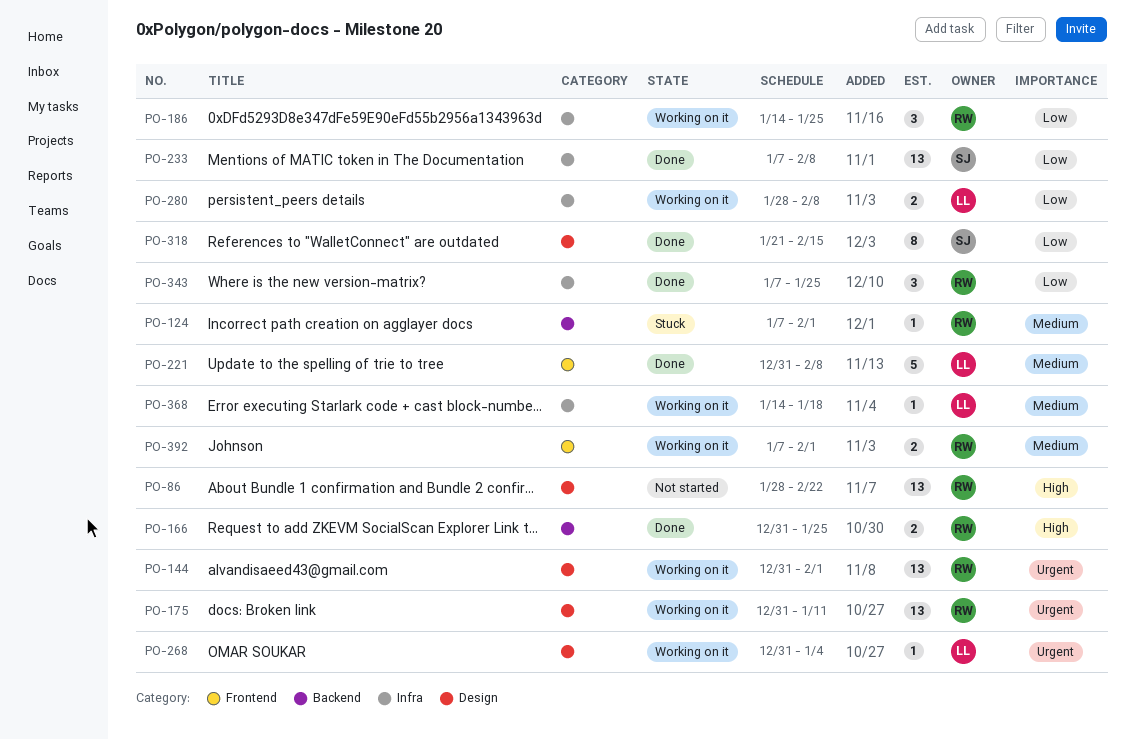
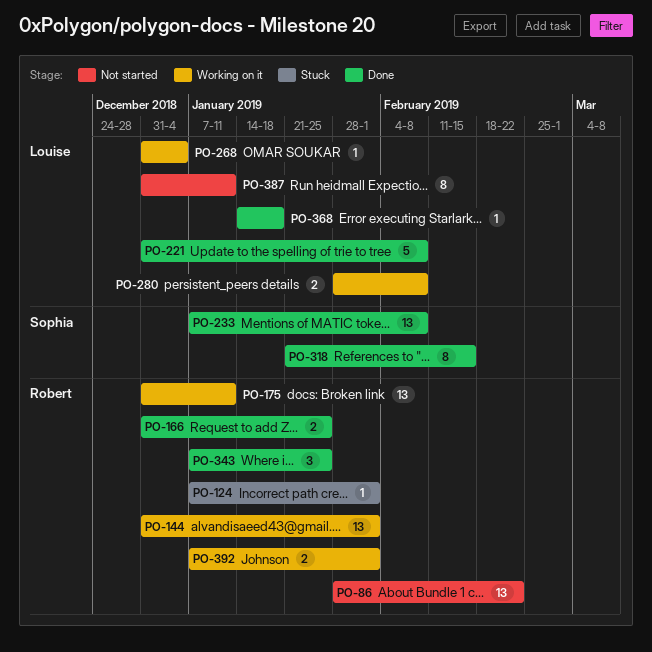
PO-186: present -> none
PO-368, status: Working on it -> Done
PO-387: none -> present

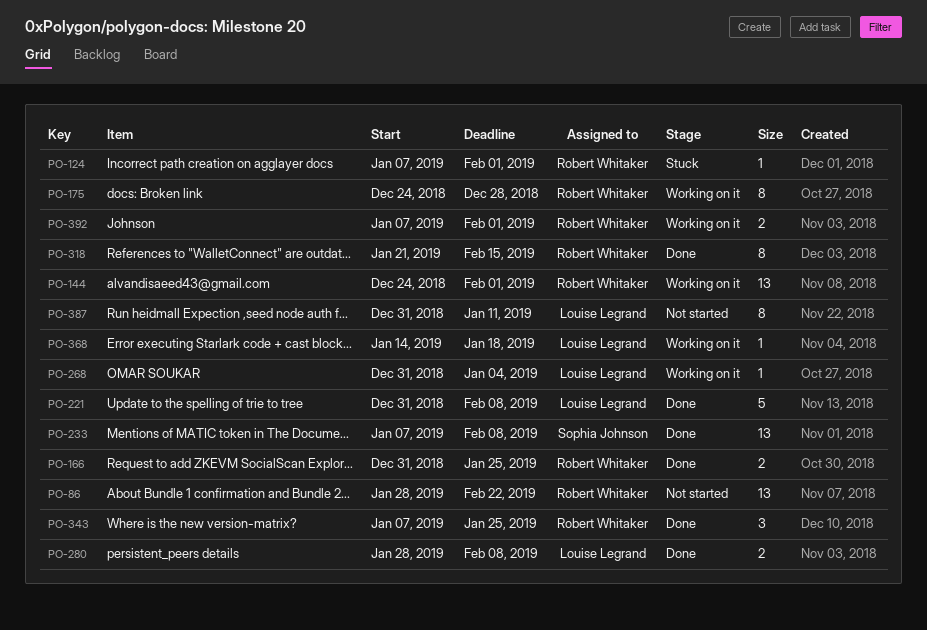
PO-144, start: Dec 31 -> Dec 24
PO-175, estimate: 13 -> 8
PO-175, start: Dec 31 -> Dec 24
PO-175, due: Jan 11 -> Dec 28
PO-280, status: Working on it -> Done
PO-318, owner: Sophia Johnson -> Robert Whitaker
PO-368, status: Done -> Working on it

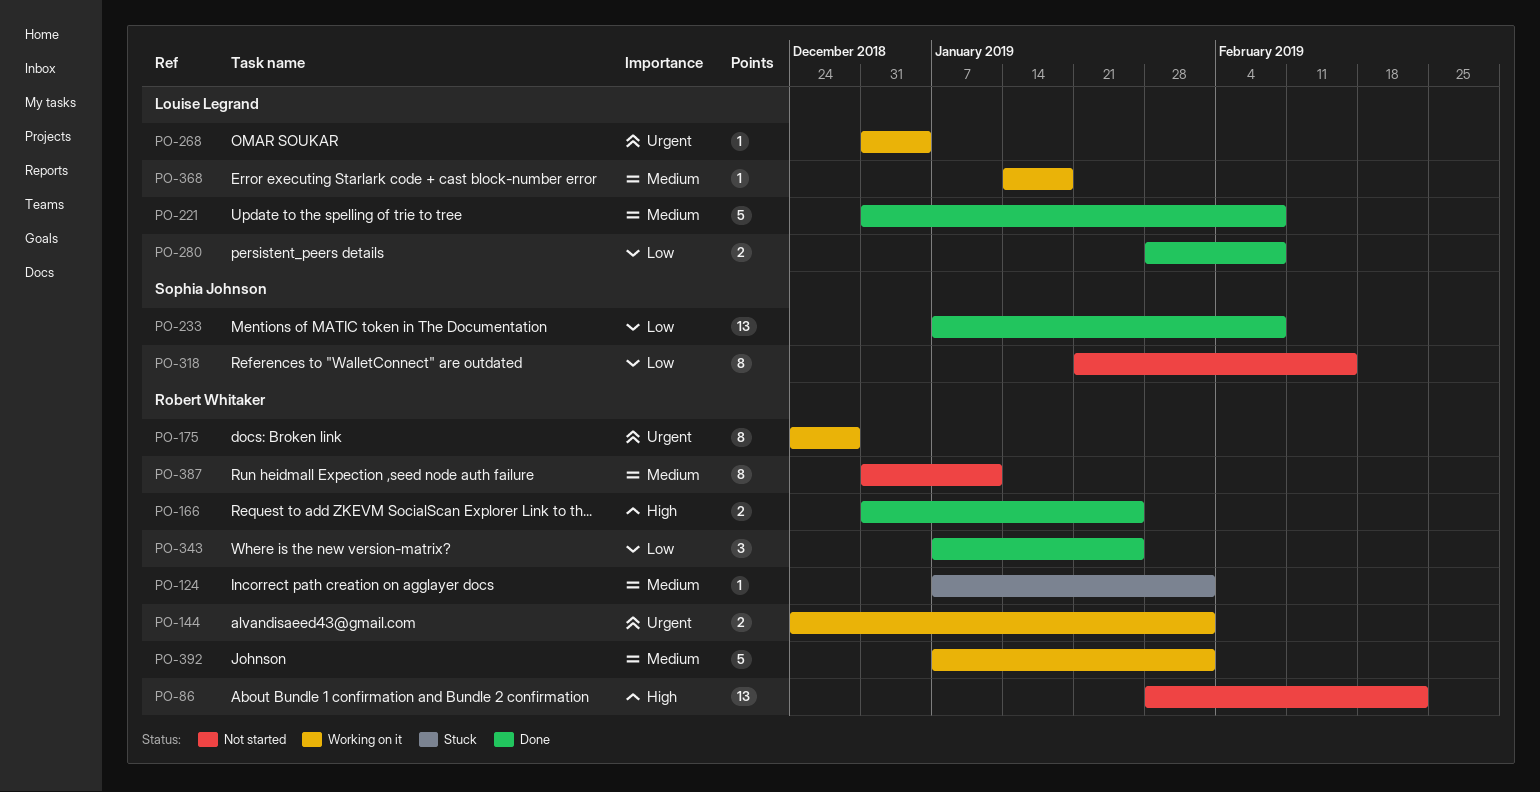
PO-144, estimate: 13 -> 2
PO-318, status: Done -> Not started
PO-318, owner: Robert Whitaker -> Sophia Johnson
PO-387, owner: Louise Legrand -> Robert Whitaker
PO-392, estimate: 2 -> 5

